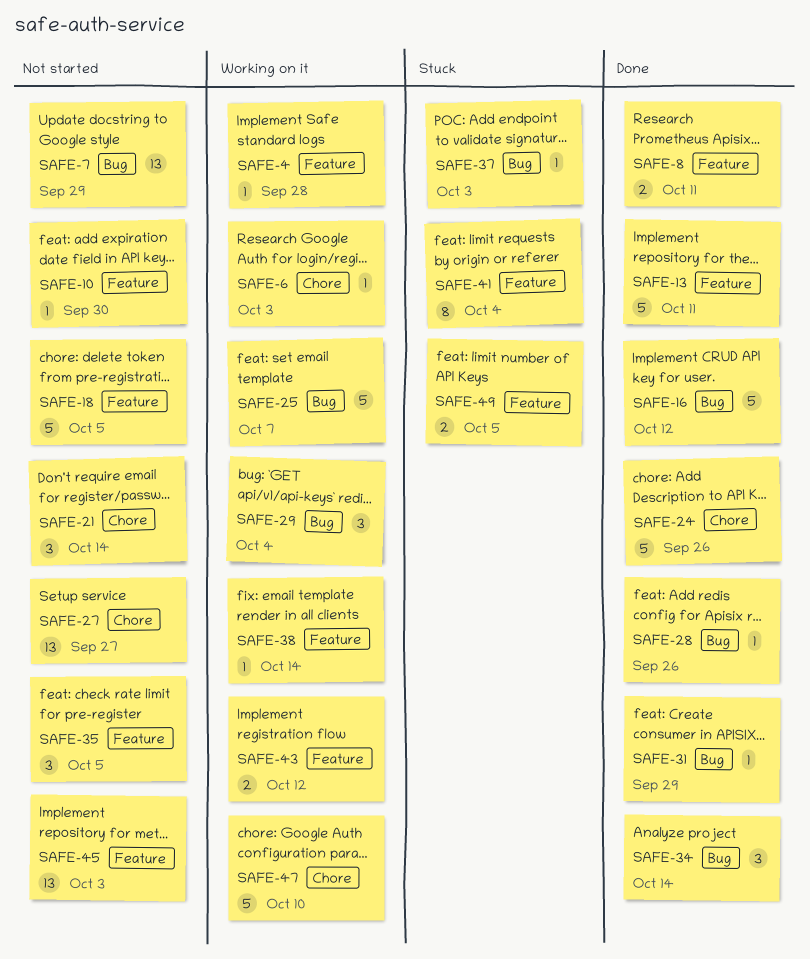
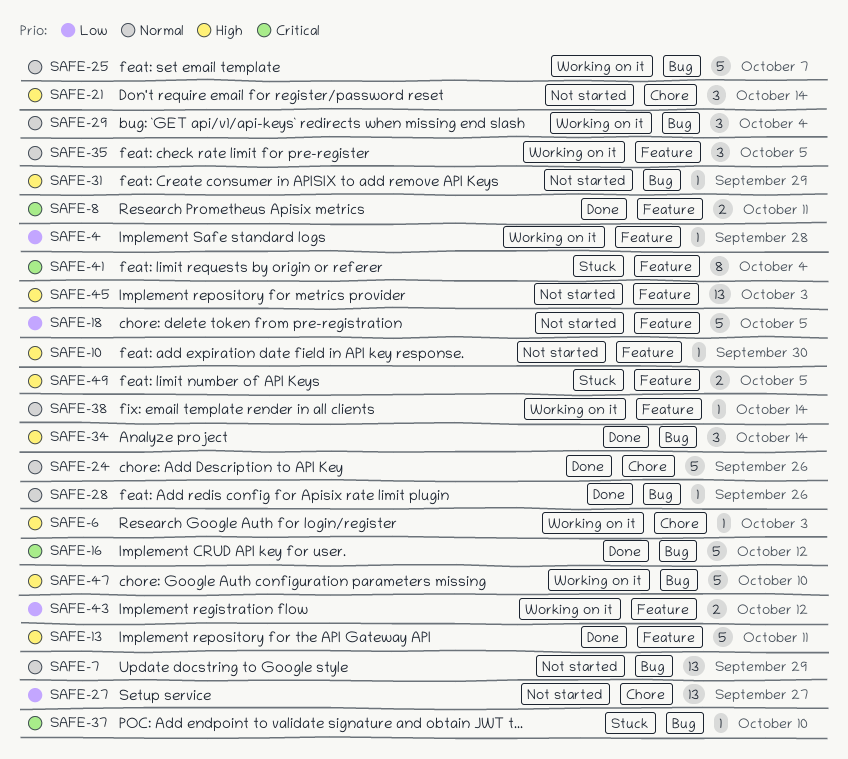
SAFE-31, status: Done -> Not started
SAFE-35, status: Not started -> Working on it
SAFE-37, due: Oct 3 -> Oct 10
SAFE-47, label: Chore -> Bug

